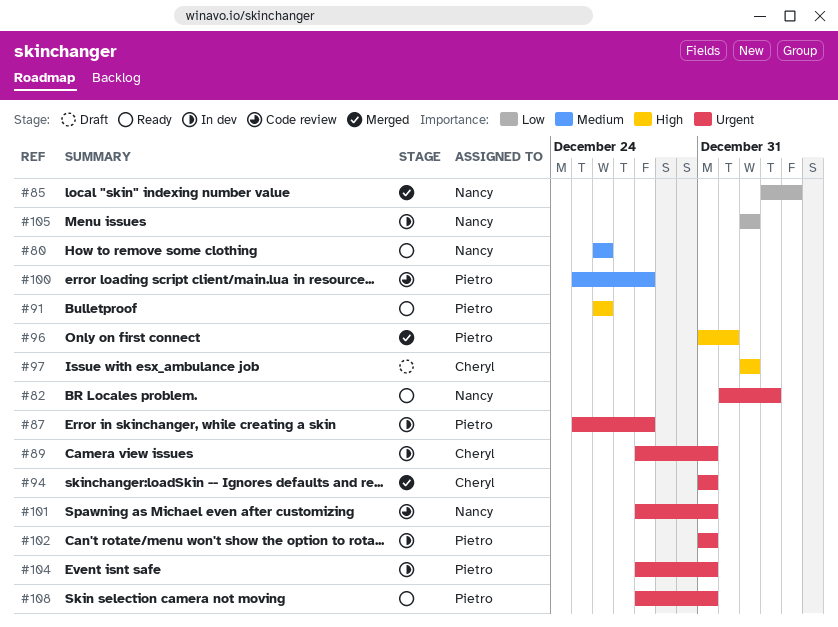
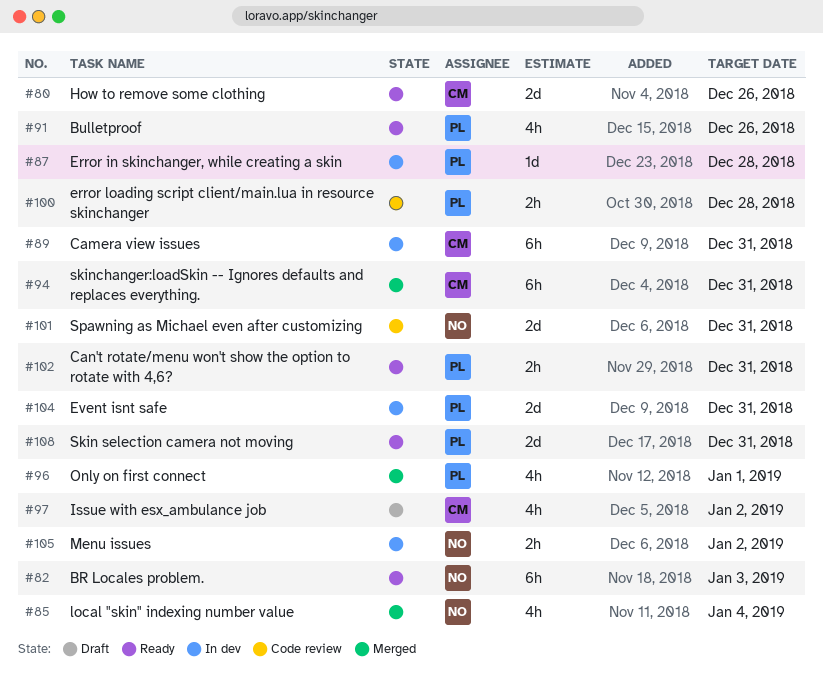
#80, owner: Nancy -> Cheryl
#102, status: In dev -> Ready

